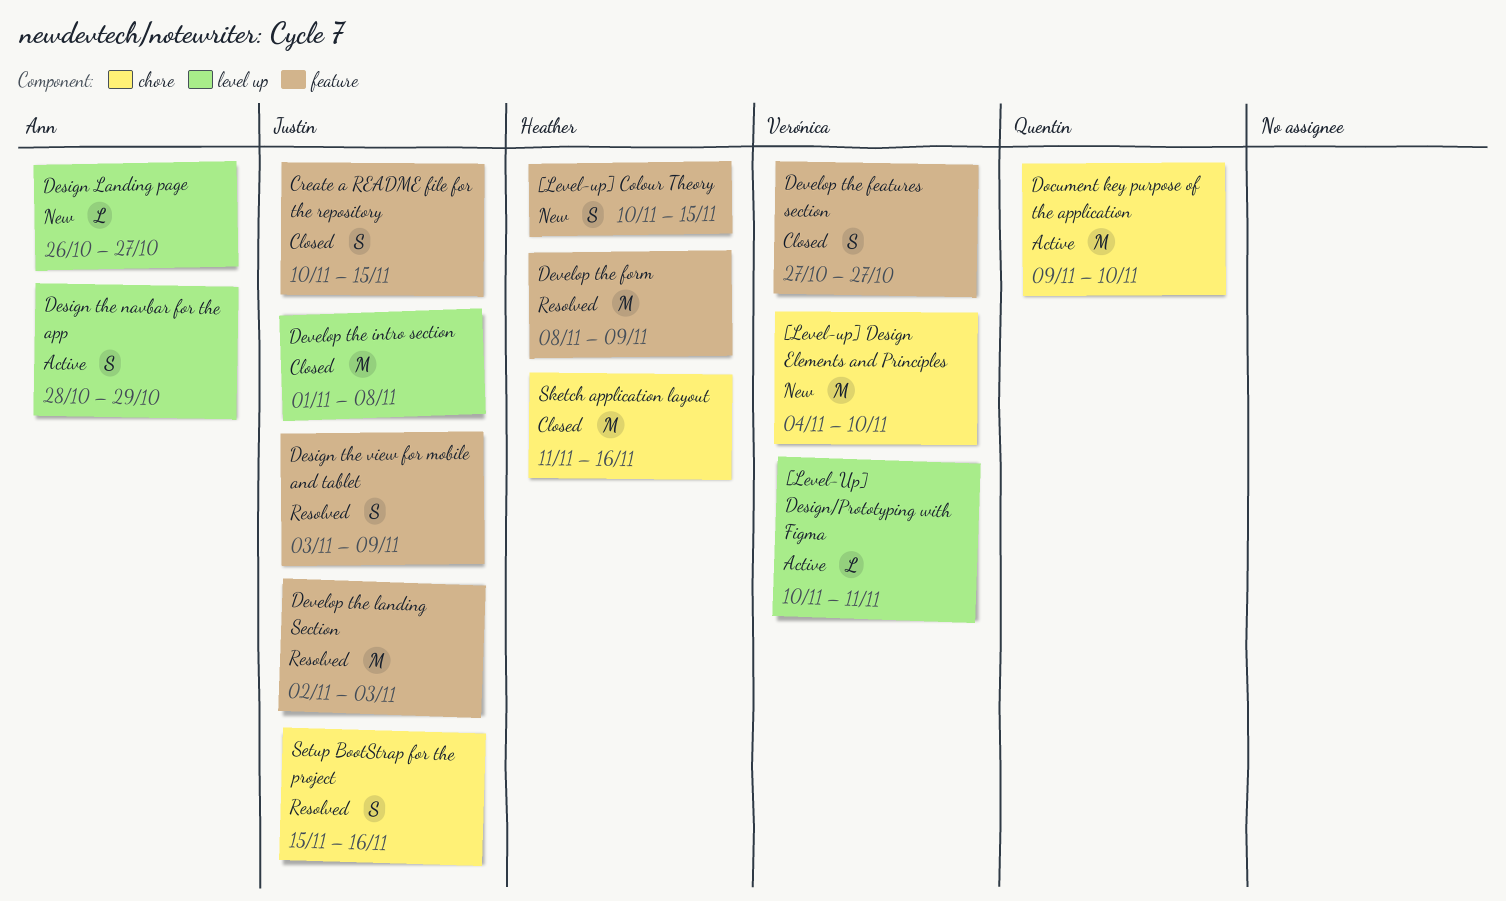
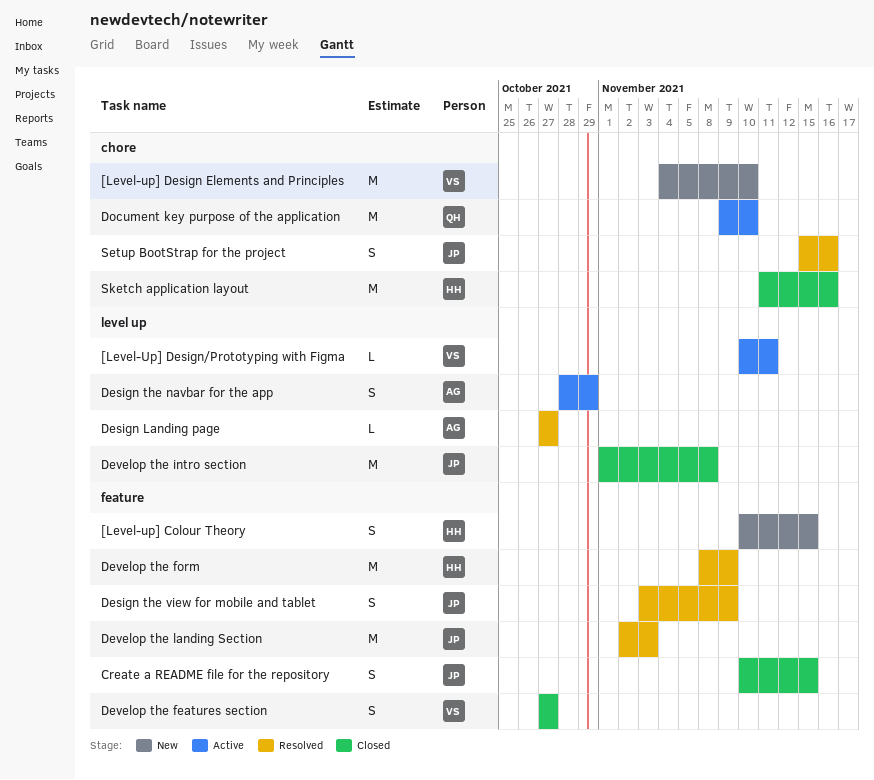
Design Landing page, status: New -> Resolved
Design Landing page, start: Oct 26 -> Oct 27

